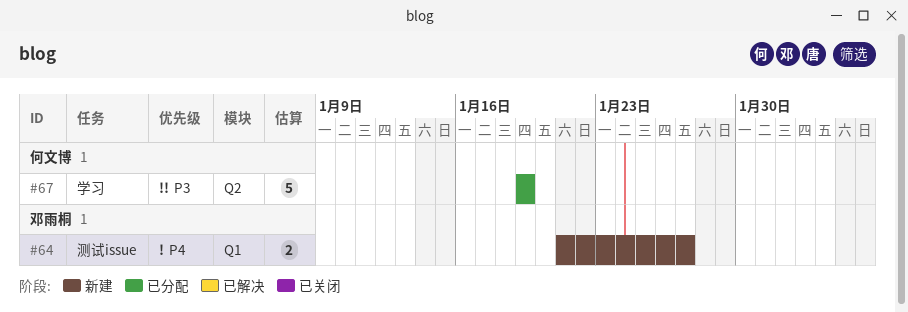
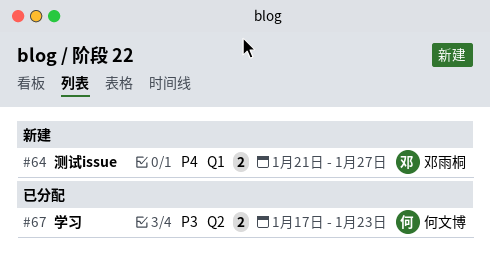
#67, estimate: 5 -> 2
#67, start: Jan 19 -> Jan 17
#67, due: Jan 19 -> Jan 23

